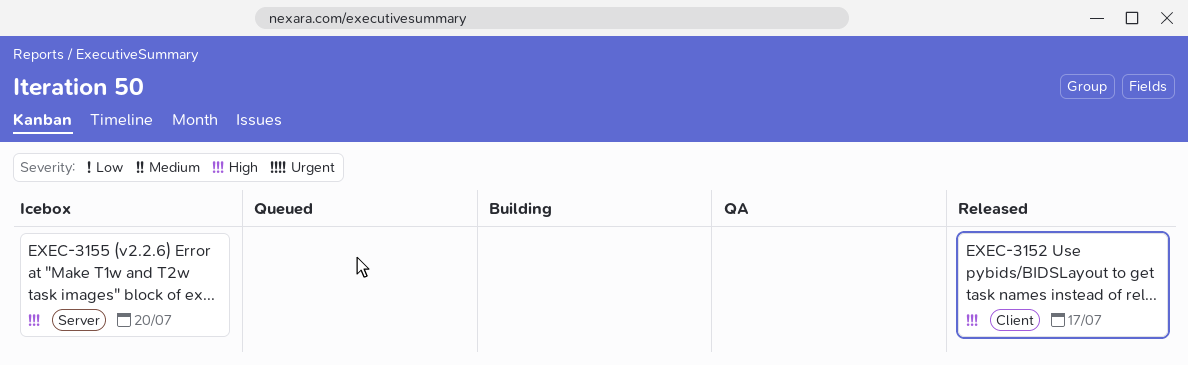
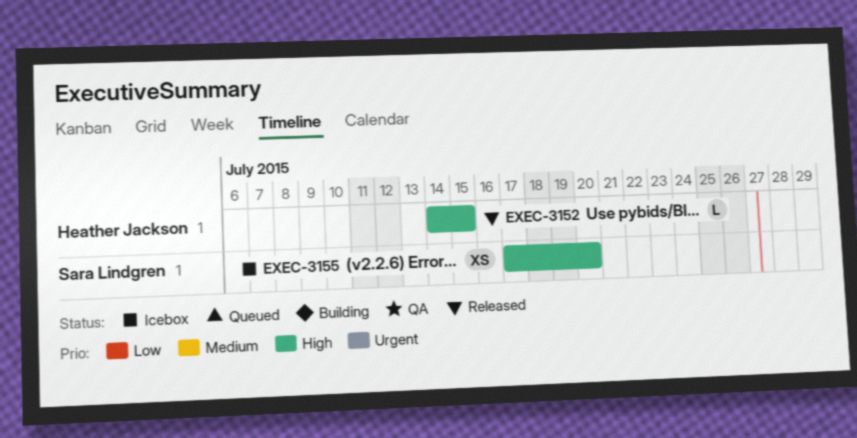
EXEC-3152, due: Jul 17 -> Jul 15

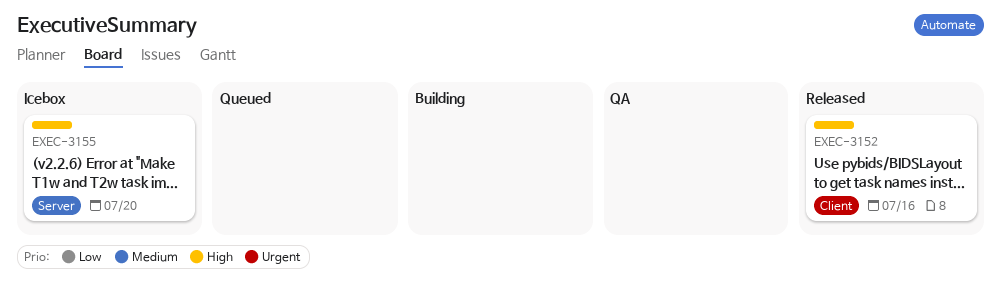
EXEC-3152, due: Jul 15 -> Jul 16

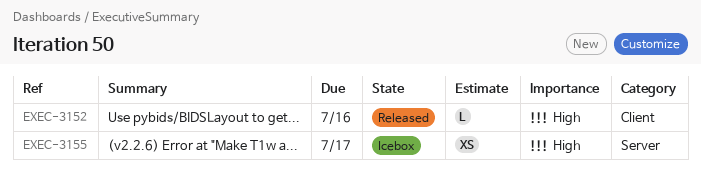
EXEC-3155, due: Jul 20 -> Jul 17

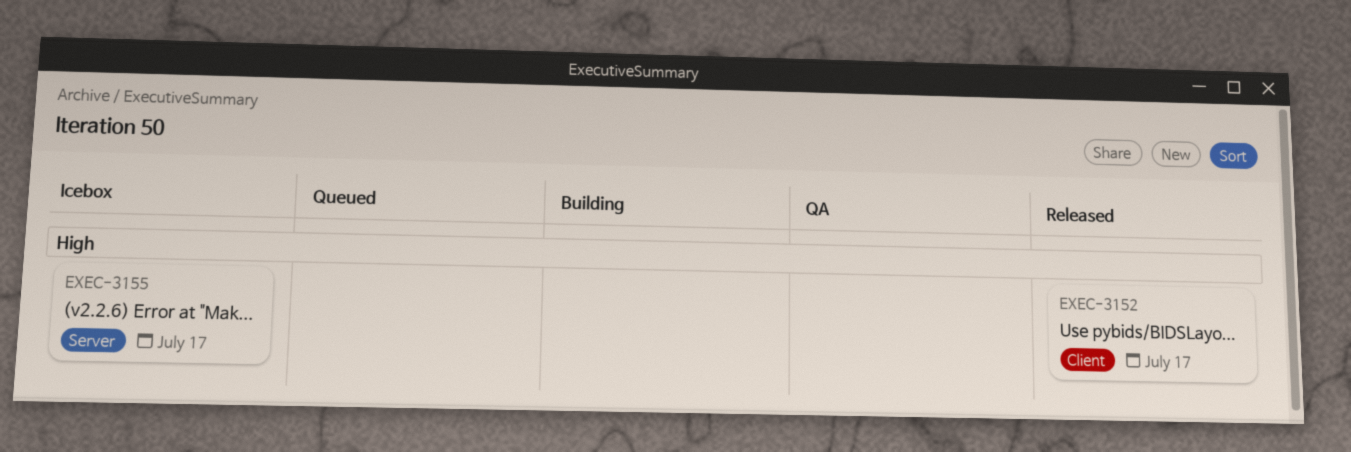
EXEC-3152, due: Jul 16 -> Jul 17

